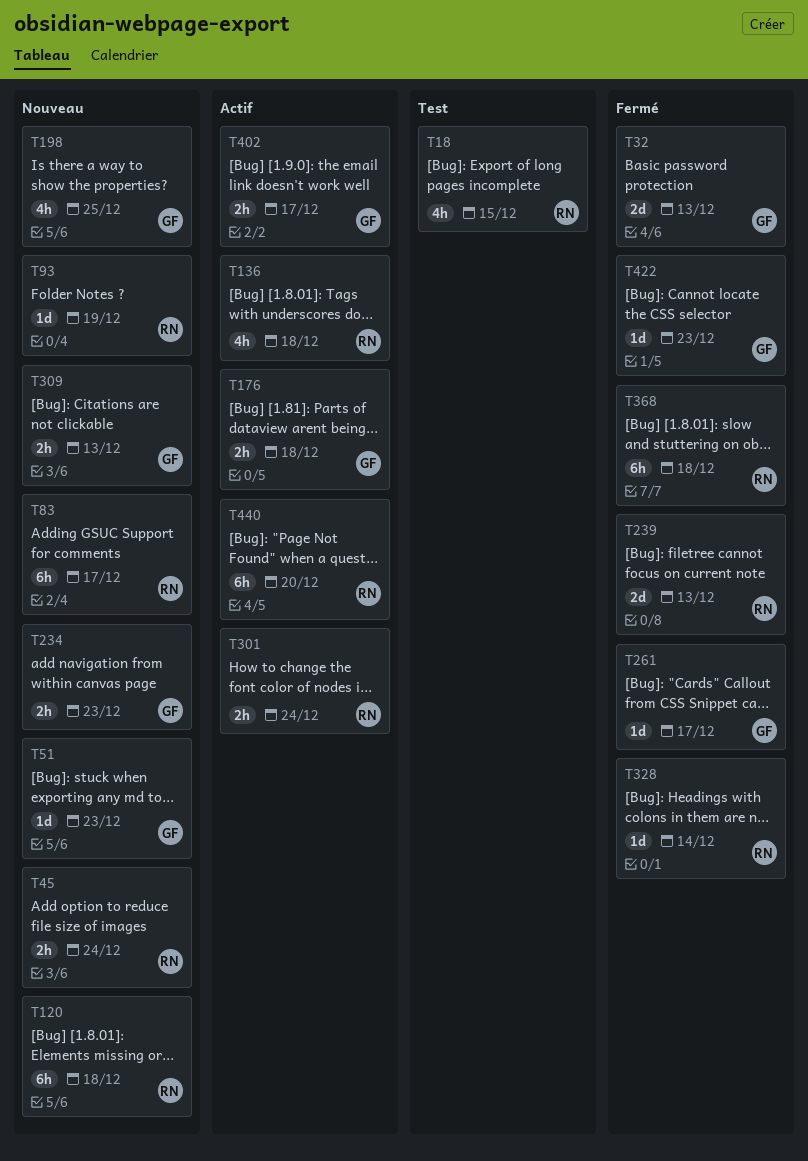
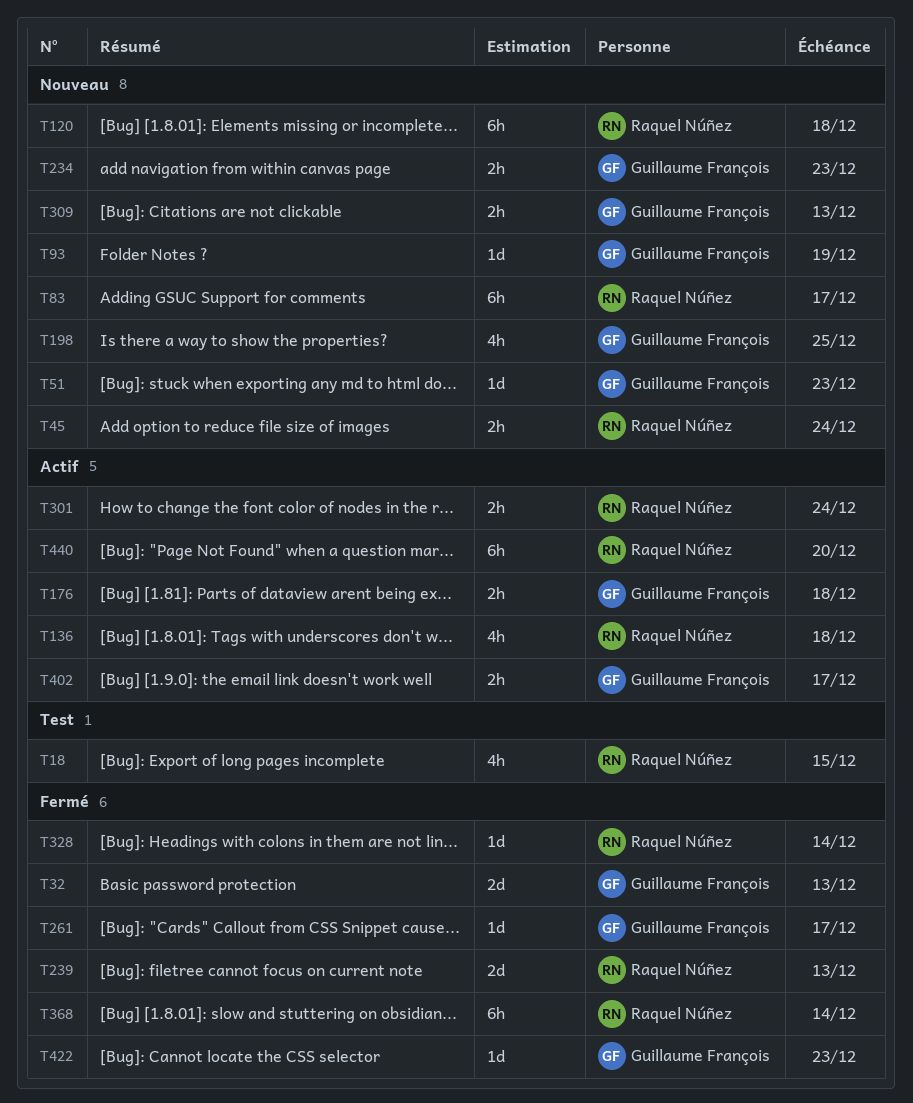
T93, owner: Raquel Núñez -> Guillaume François
T368, due: Dec 18 -> Dec 14

